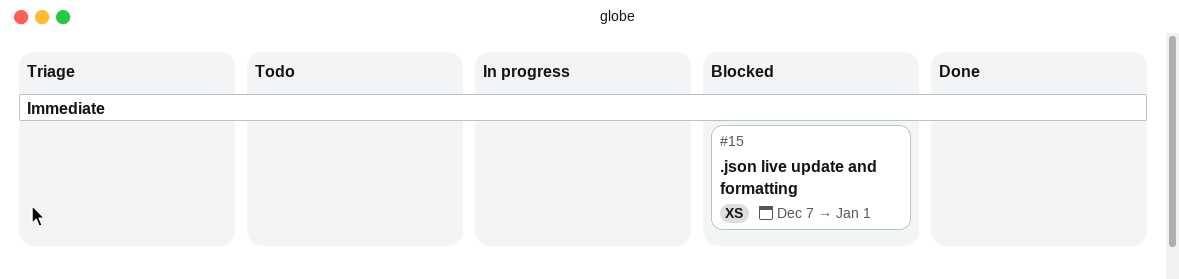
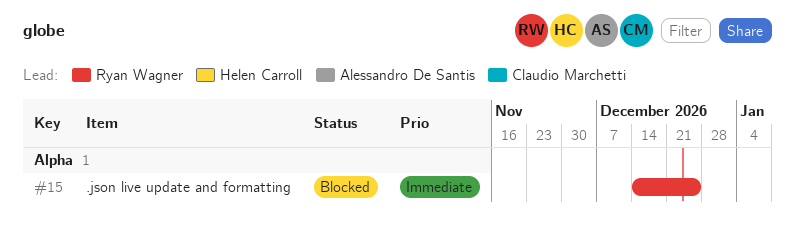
#15, start: Dec 7 -> Dec 14
#15, due: Jan 1 -> Dec 25

